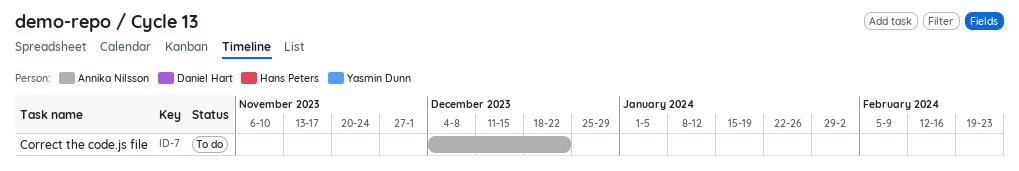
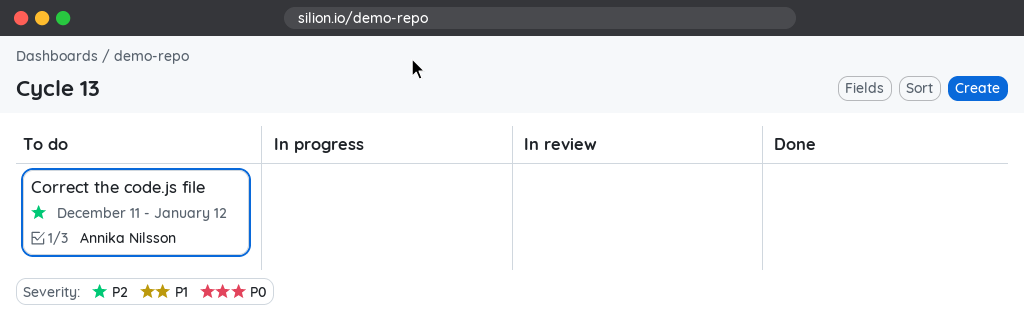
Correct the code.js file, start: Dec 4 -> Dec 11
Correct the code.js file, due: Dec 22 -> Jan 12

